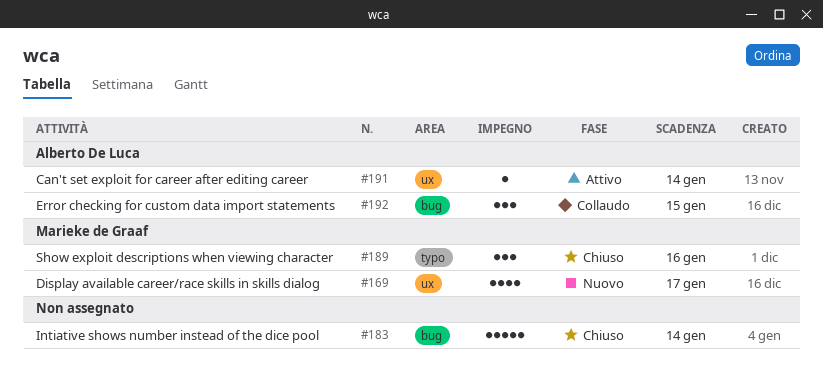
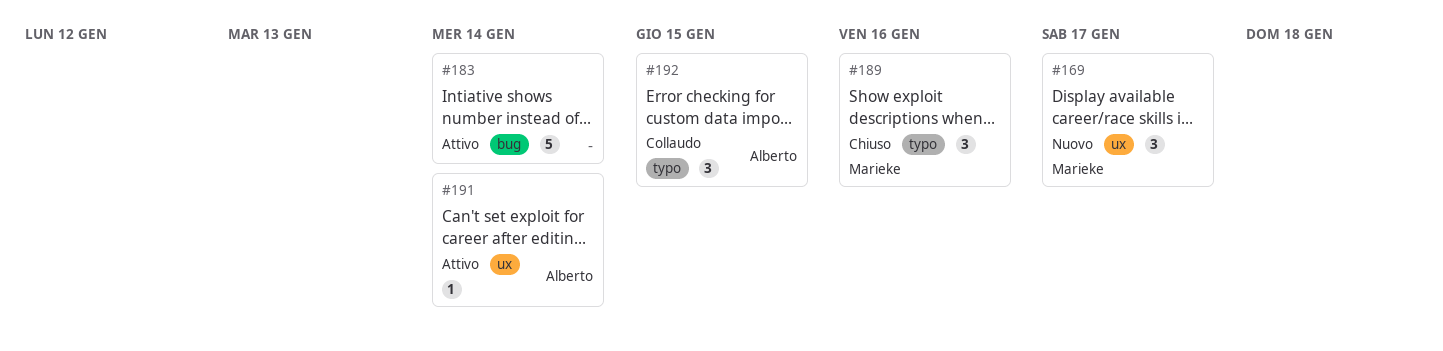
#169, estimate: 4 -> 3
#183, status: Chiuso -> Attivo
#192, label: bug -> typo

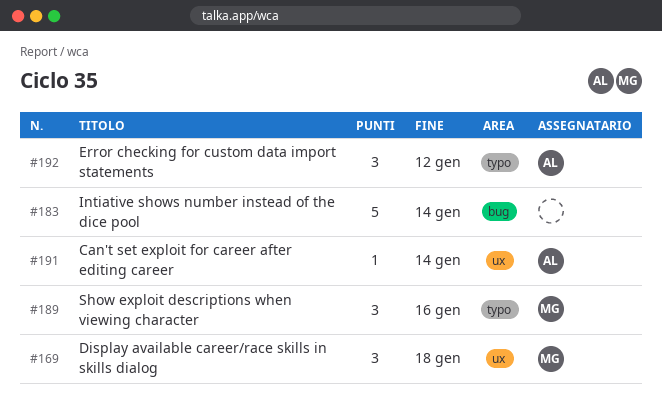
#169, due: Jan 17 -> Jan 18
#192, due: Jan 15 -> Jan 12

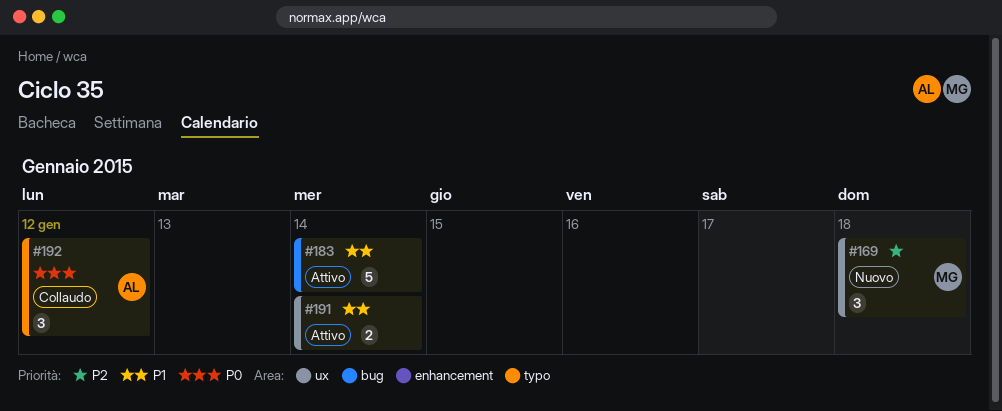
#189: present -> none
#191, owner: AL -> none
#191, estimate: 1 -> 2

